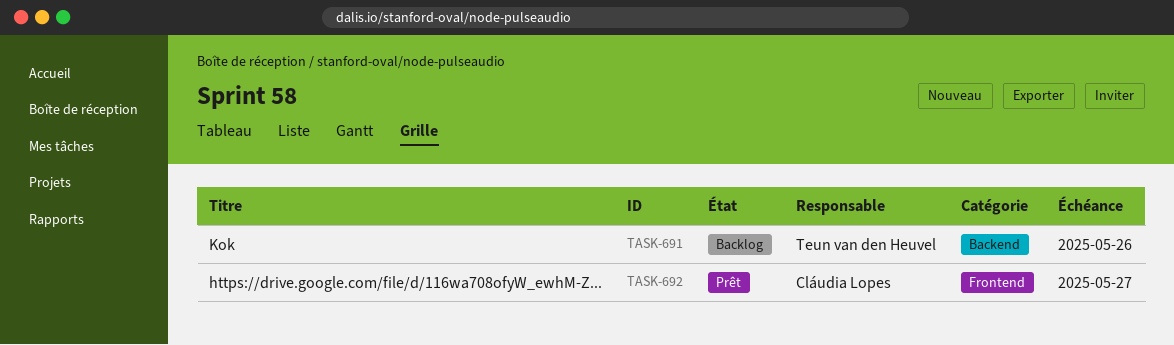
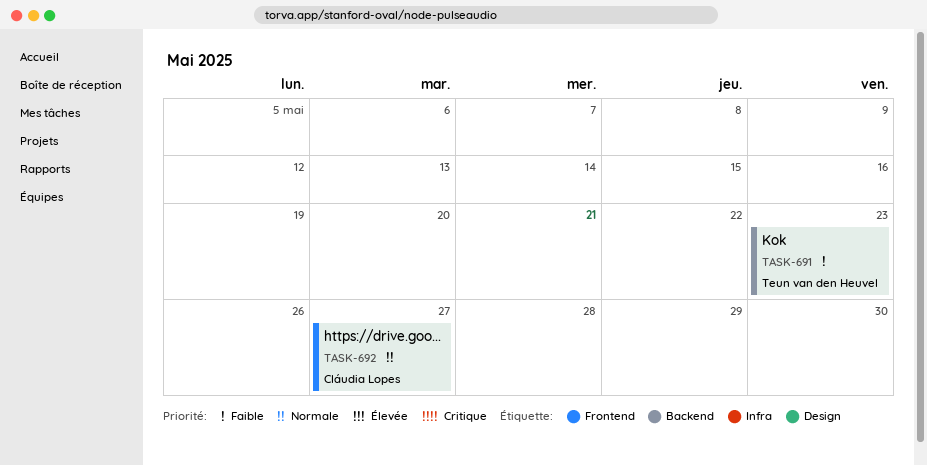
TASK-691, due: May 26 -> May 23

